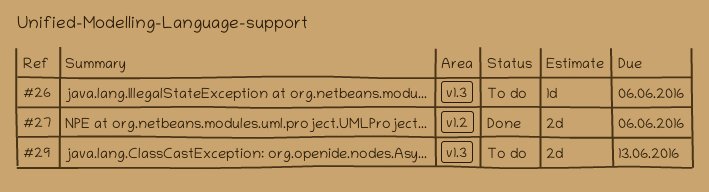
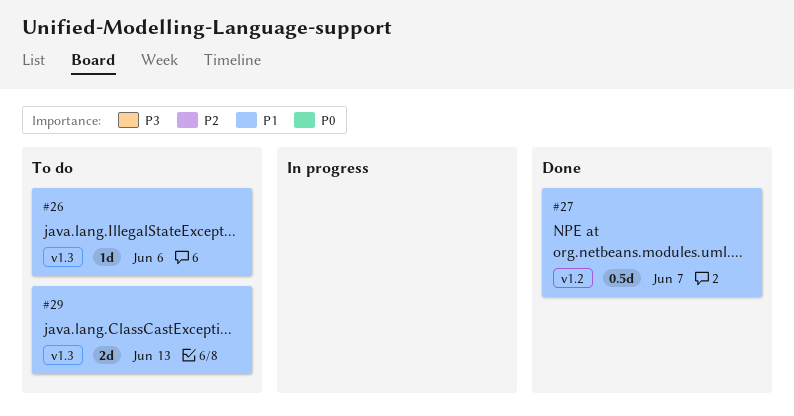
#27, estimate: 2d -> 0.5d
#27, due: Jun 6 -> Jun 7

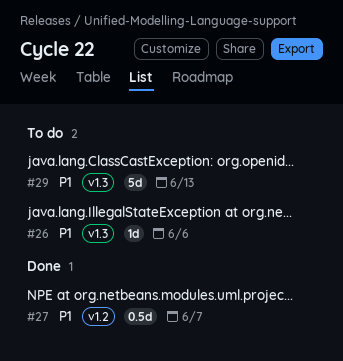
#29, estimate: 2d -> 5d

